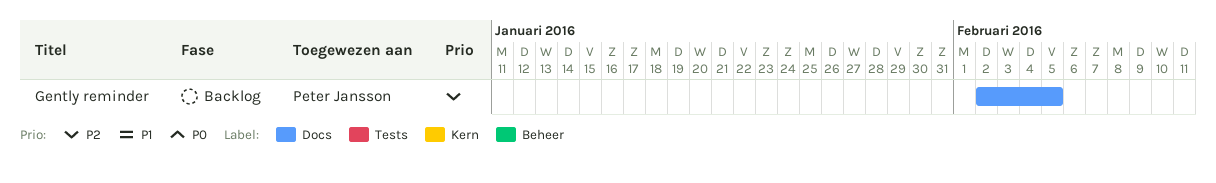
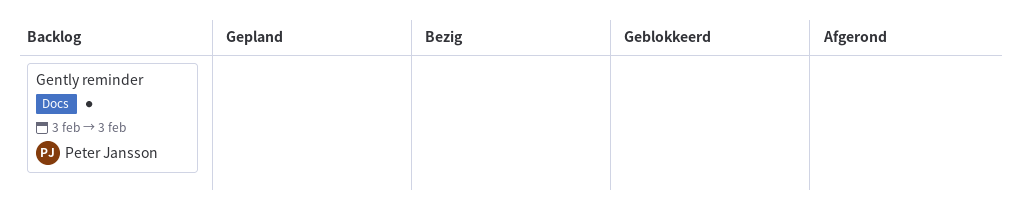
Gently reminder, start: Feb 2 -> Feb 3
Gently reminder, due: Feb 5 -> Feb 3

